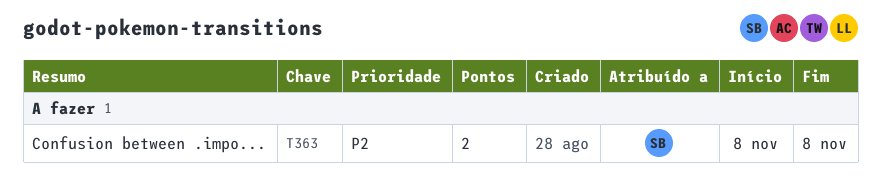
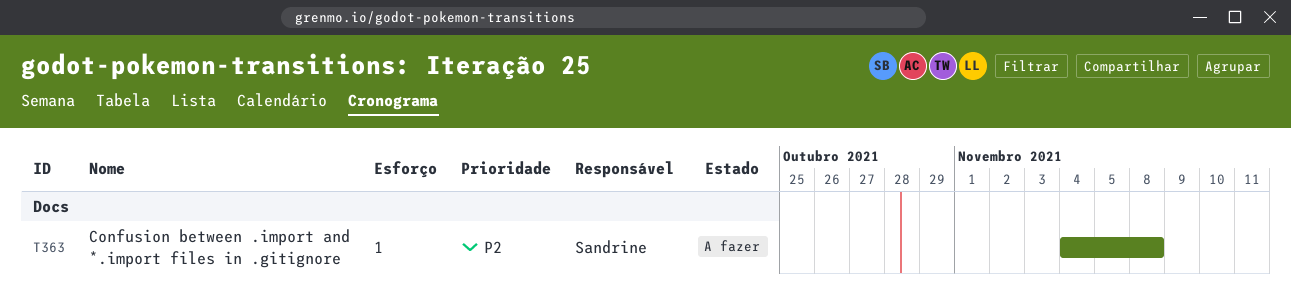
T363, estimate: 2 -> 1
T363, start: Nov 8 -> Nov 4

